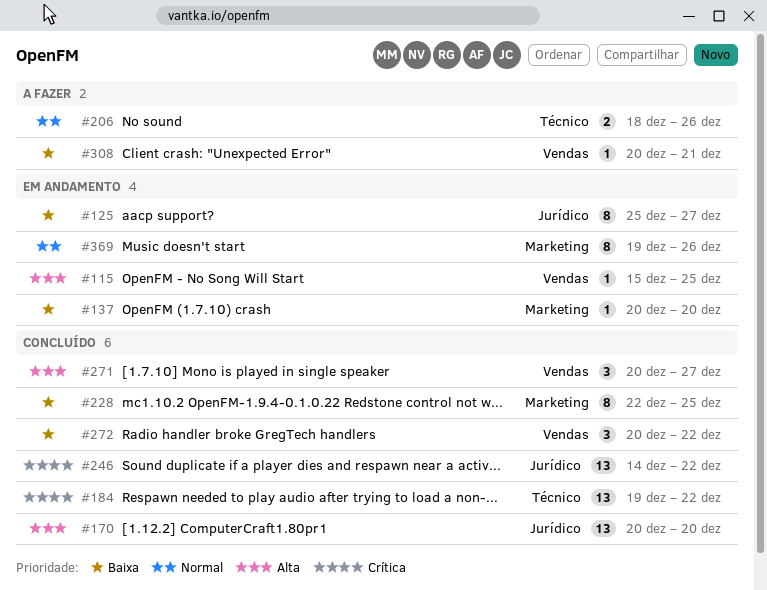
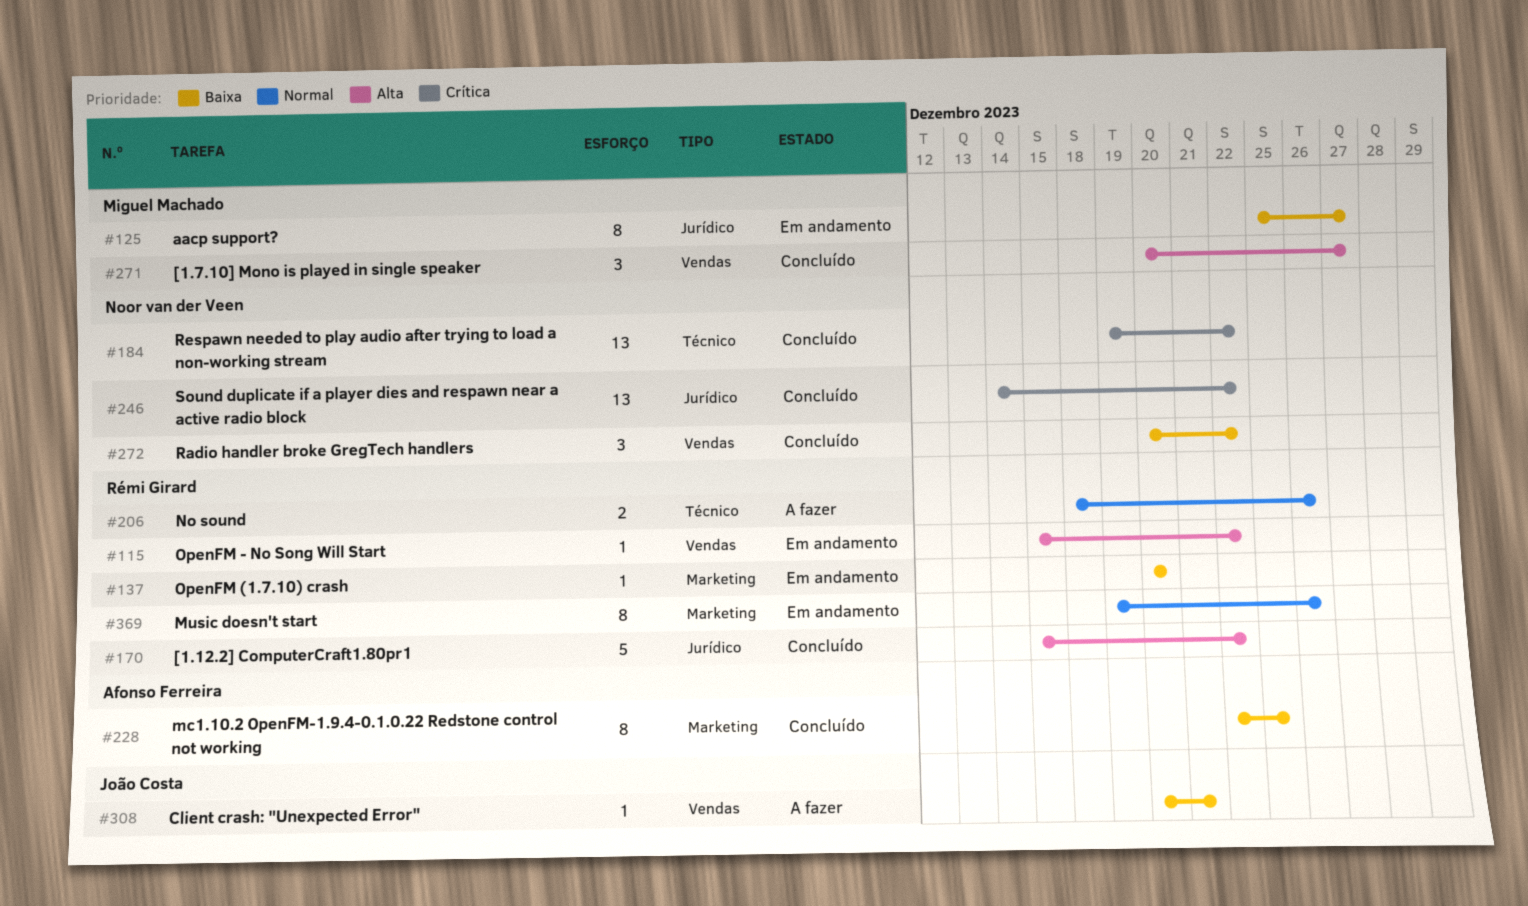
#115, due: Dec 25 -> Dec 22
#170, estimate: 13 -> 5
#170, start: Dec 20 -> Dec 15
#170, due: Dec 20 -> Dec 22

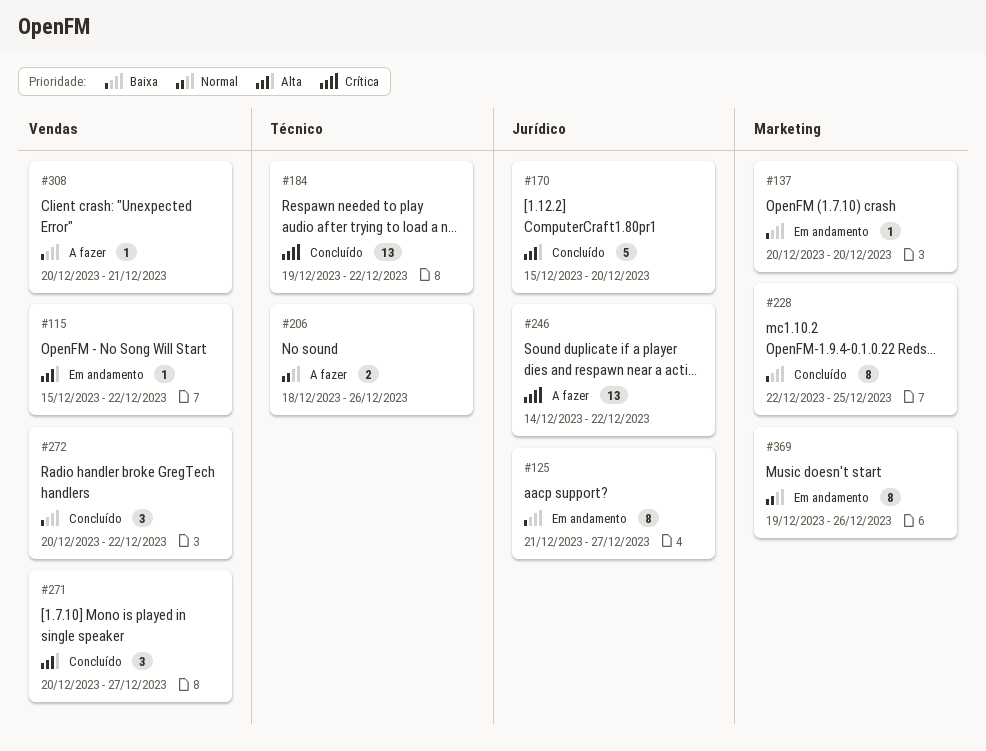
#125, start: Dec 25 -> Dec 21
#170, due: Dec 22 -> Dec 20
#246, status: Concluído -> A fazer

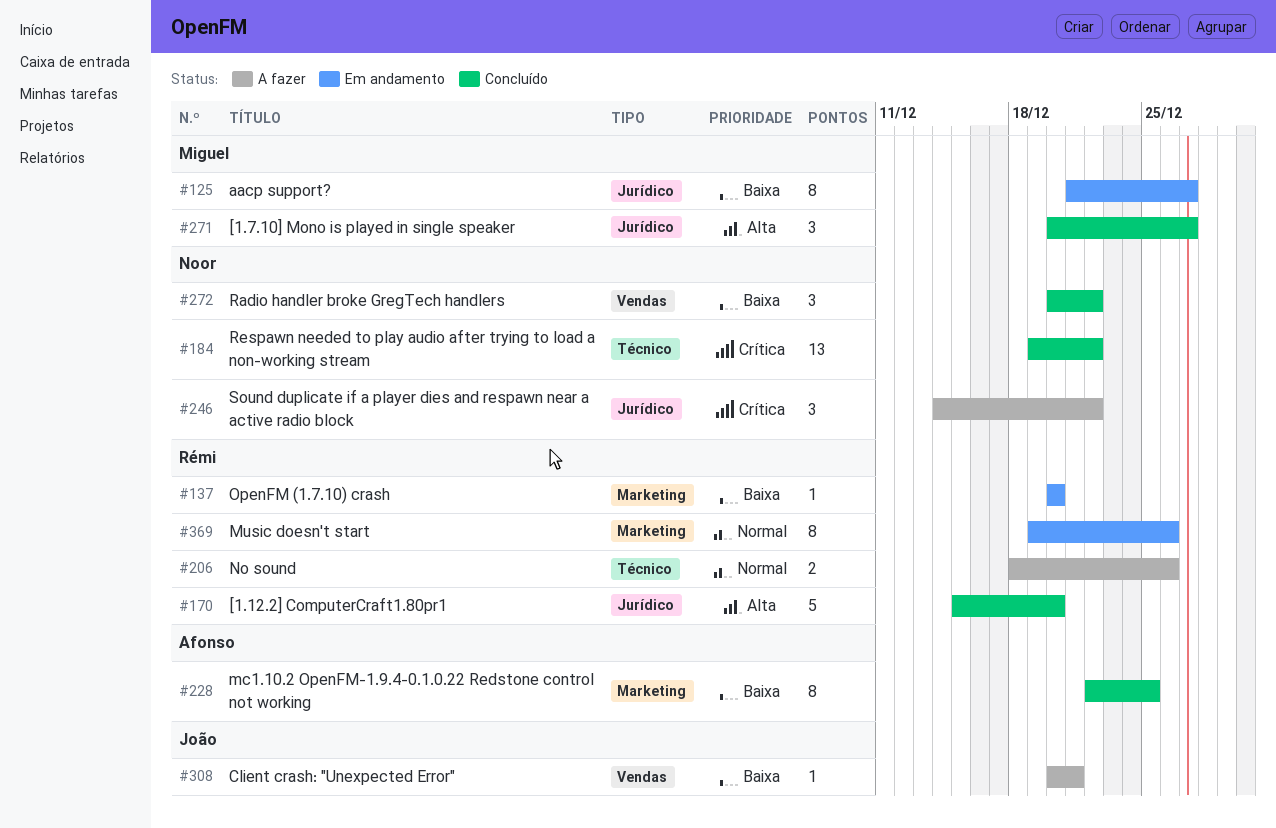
#115: present -> none
#246, estimate: 13 -> 3
#271, label: Vendas -> Jurídico

